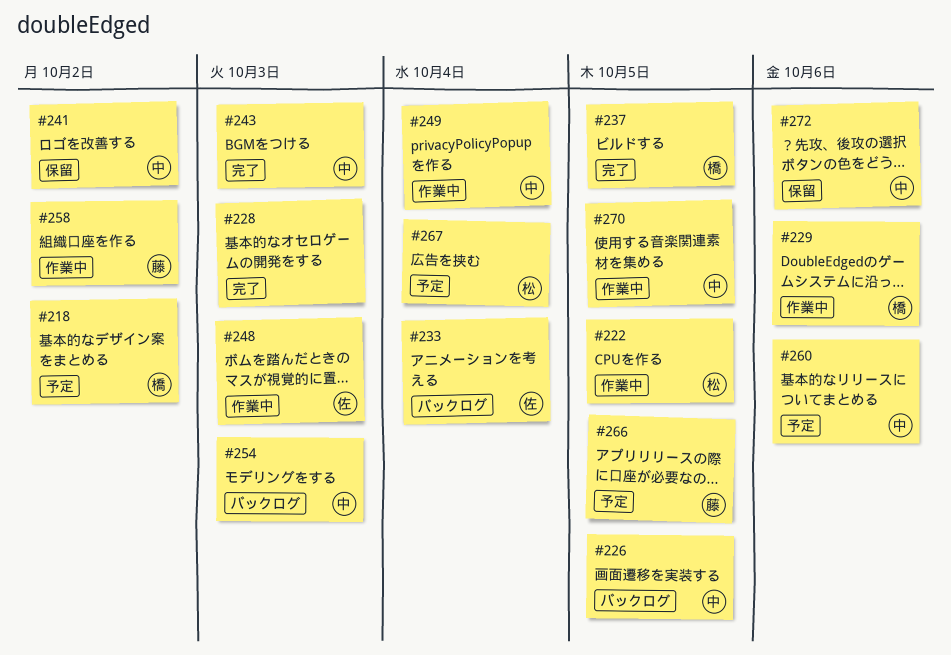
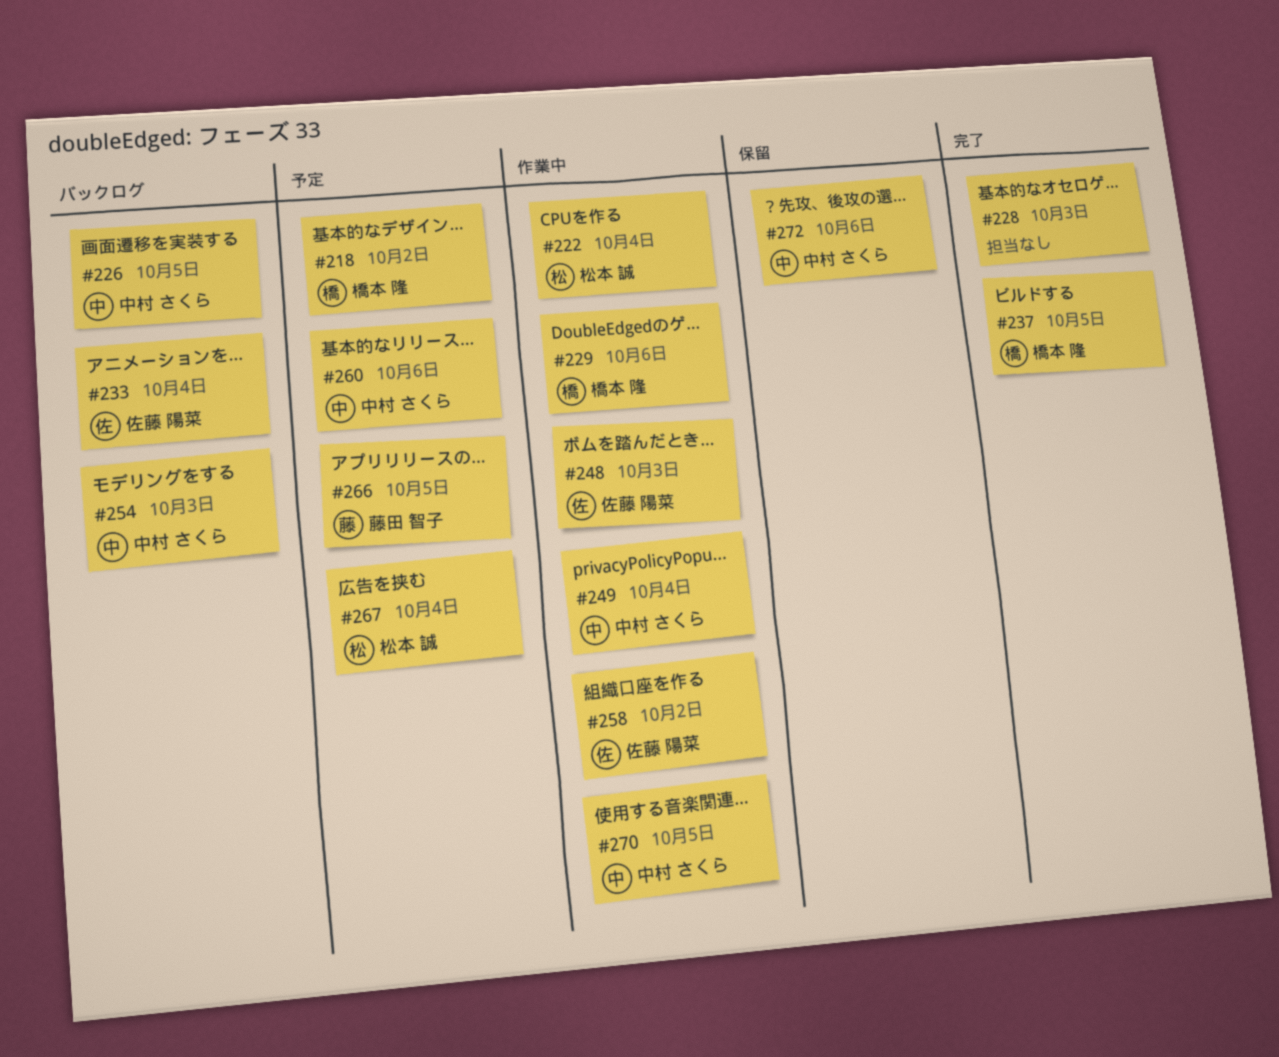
#222, due: Oct 5 -> Oct 4
#241: present -> none
#243: present -> none
#258, owner: 藤田 智子 -> 佐藤 陽菜

